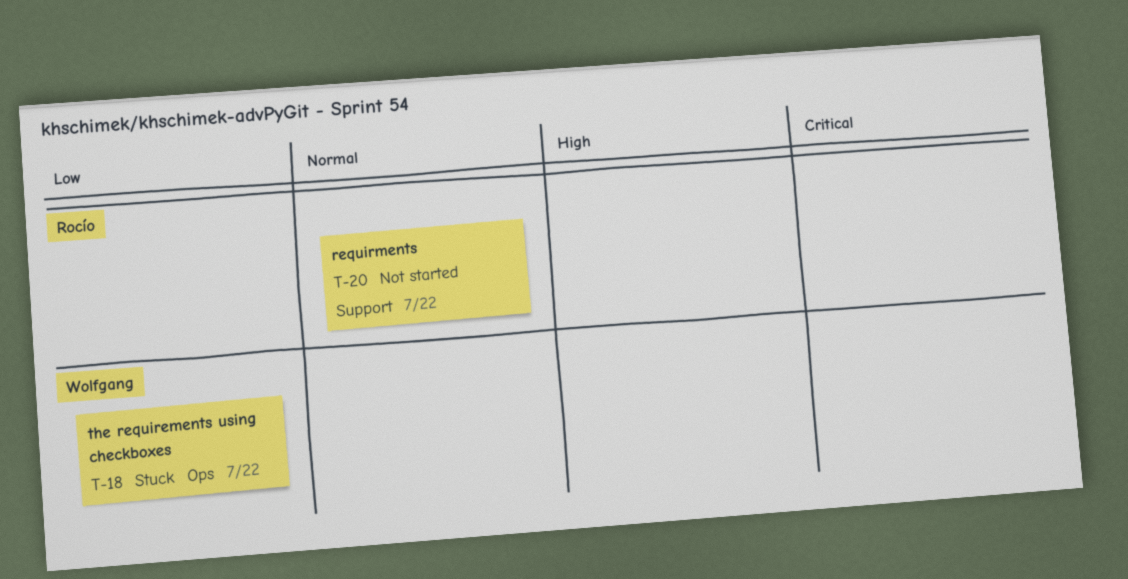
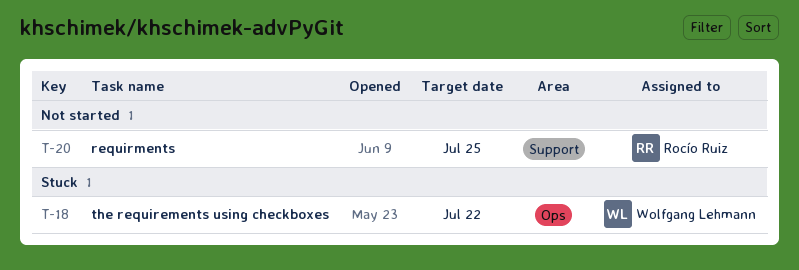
T-20, due: Jul 22 -> Jul 25

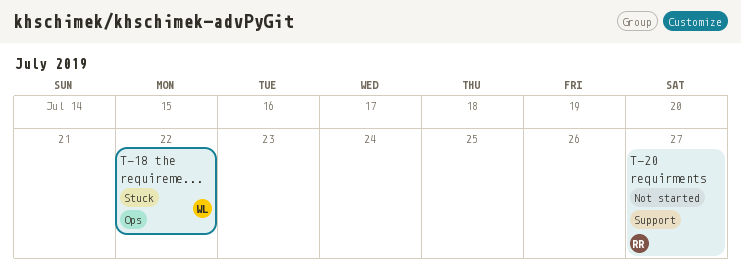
T-20, due: Jul 25 -> Jul 27

